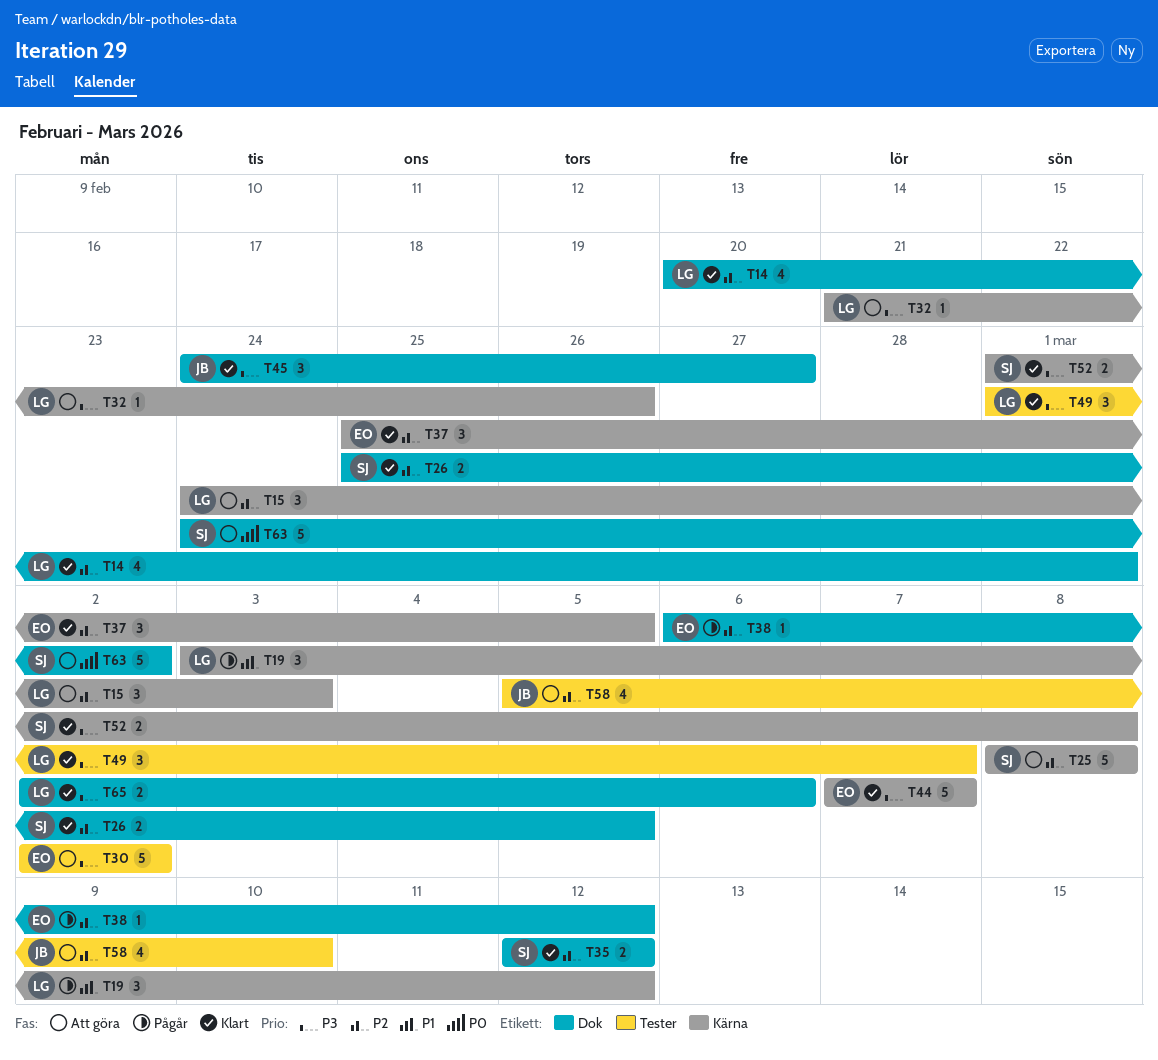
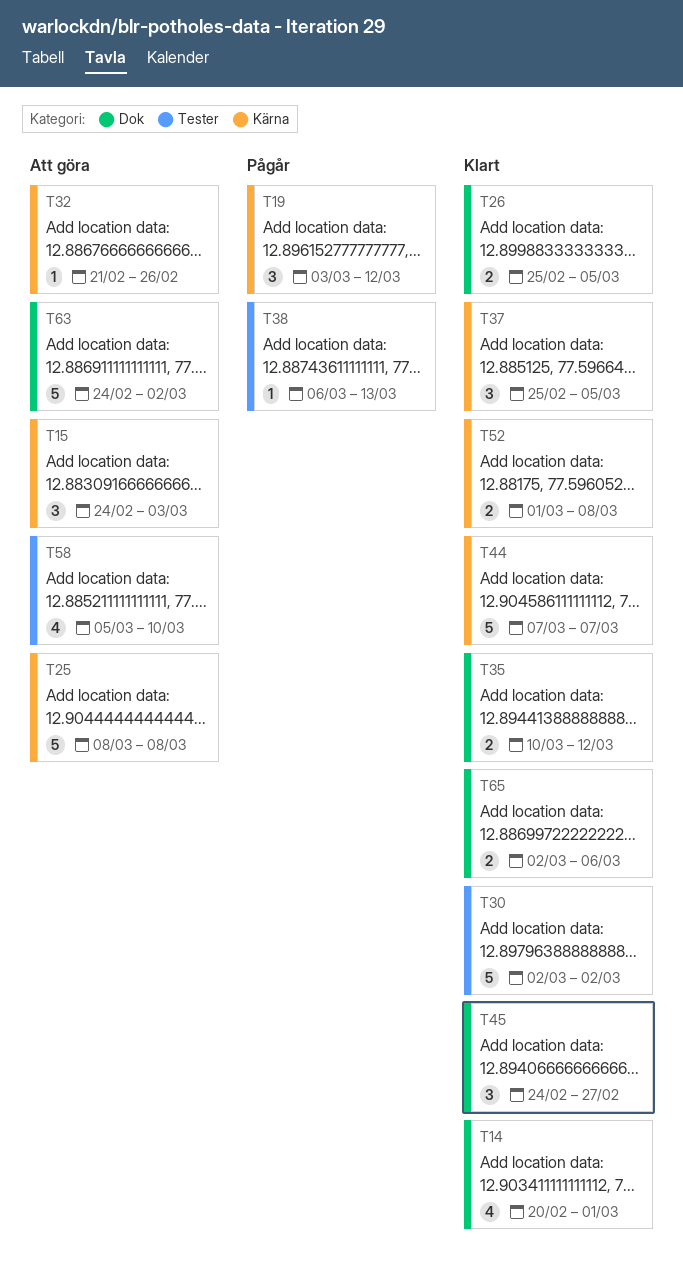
T30, status: Att göra -> Klart
T35, start: Mar 12 -> Mar 10
T38, label: Dok -> Tester
T38, due: Mar 12 -> Mar 13
T49: present -> none

